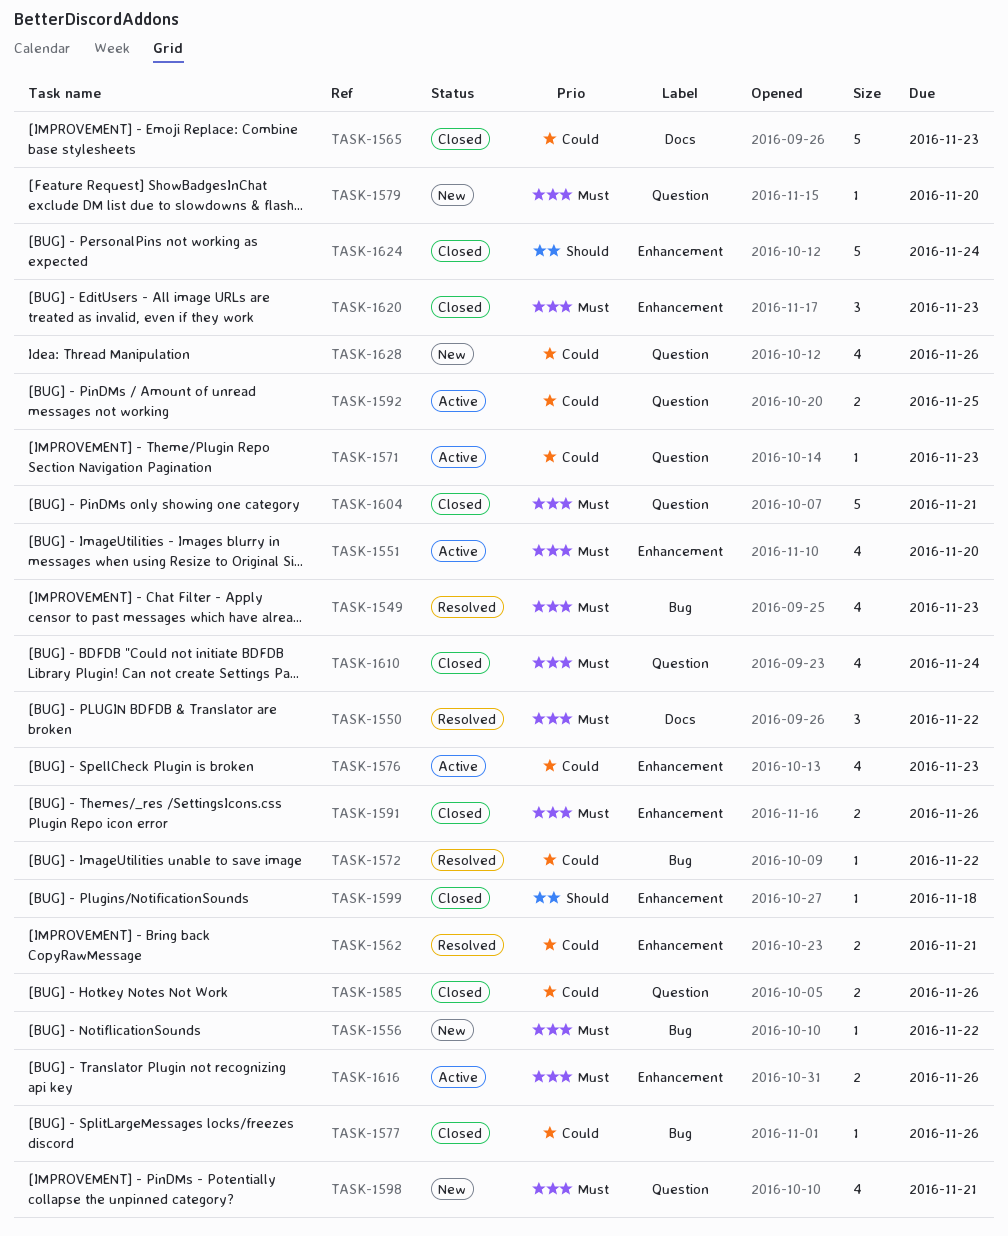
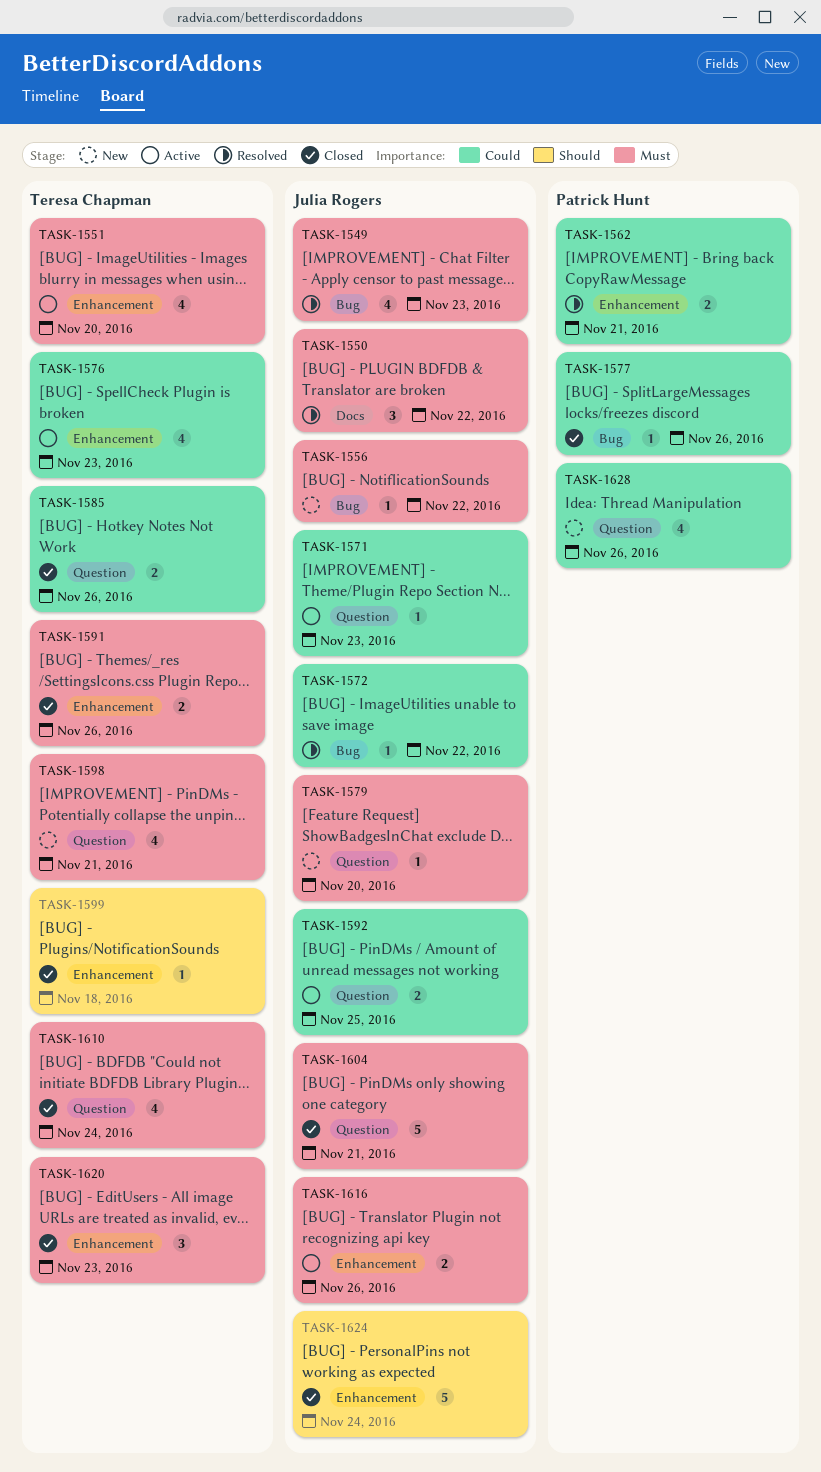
TASK-1565: present -> none

